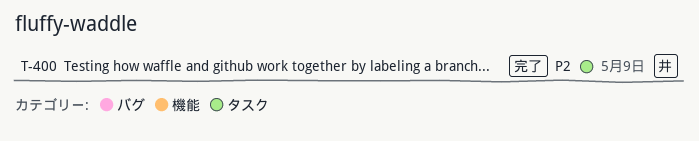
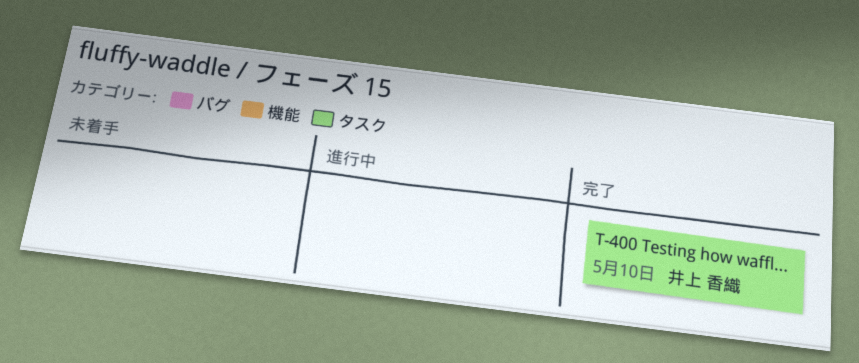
T-400, due: May 9 -> May 10

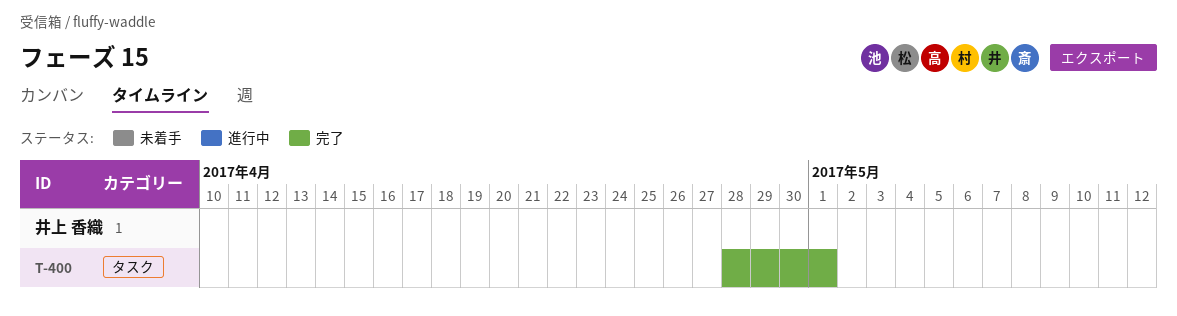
T-400, due: May 10 -> May 1

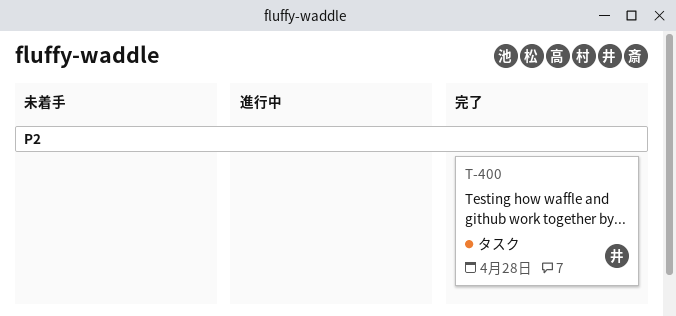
T-400, due: May 1 -> Apr 28

